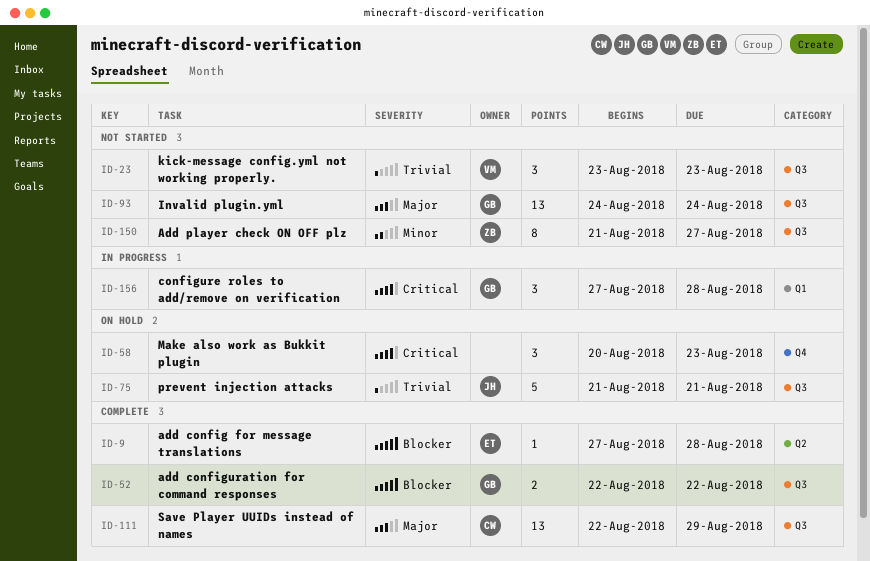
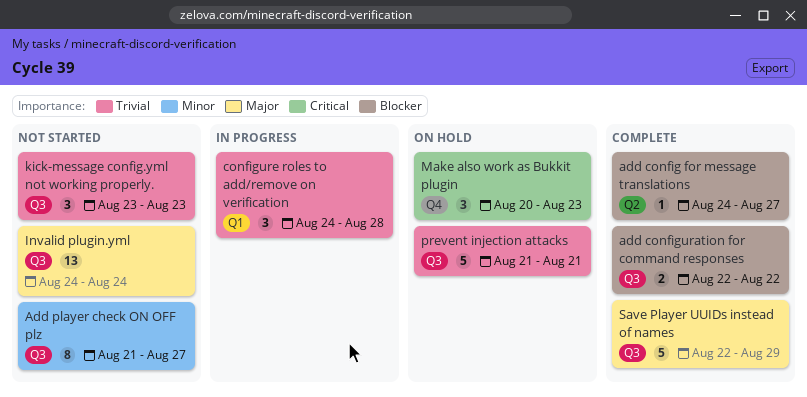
add config for message translations, start: Aug 27 -> Aug 24
add config for message translations, due: Aug 28 -> Aug 27
configure roles to add/remove on verification, priority: Critical -> Trivial
configure roles to add/remove on verification, start: Aug 27 -> Aug 24
Save Player UUIDs instead of names, estimate: 13 -> 5

